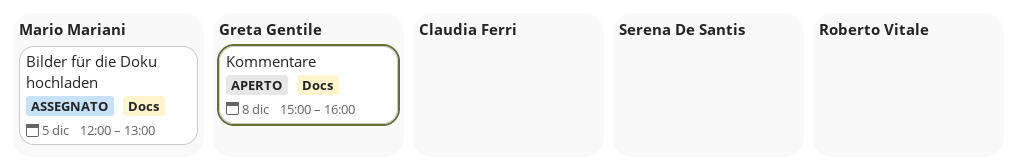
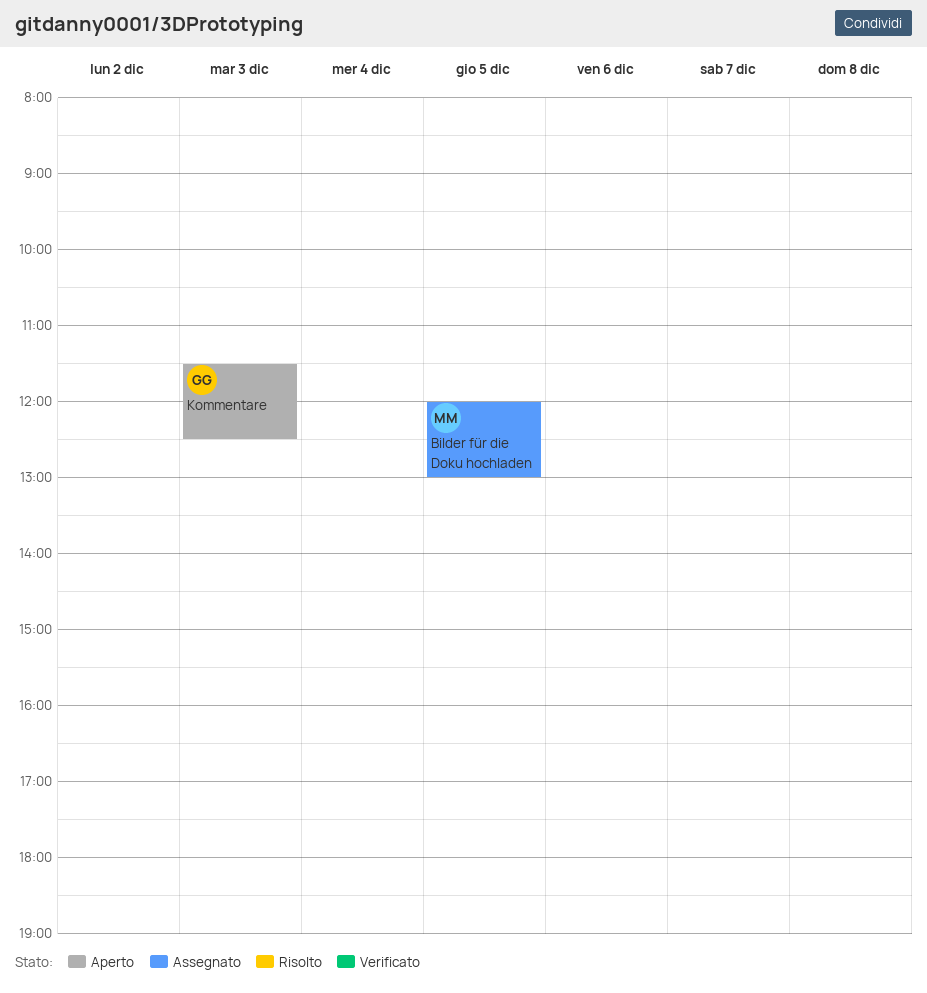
Kommentare, day: Dec 8 -> Dec 3
Kommentare, begins: 15:00 -> 11:30
Kommentare, ends: 16:00 -> 12:30

